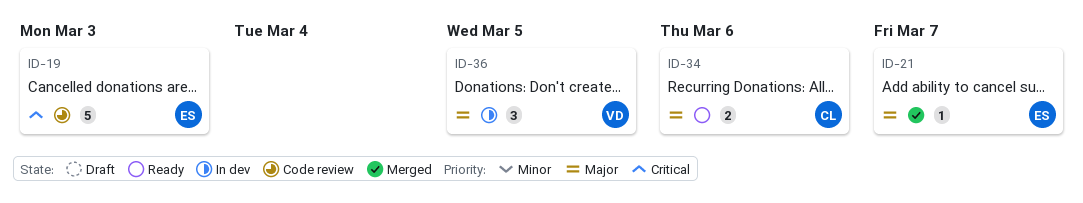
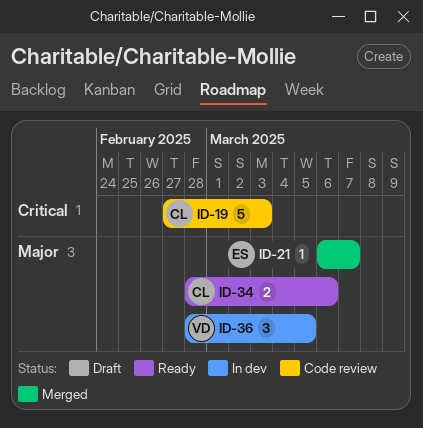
ID-19, owner: ES -> CL

